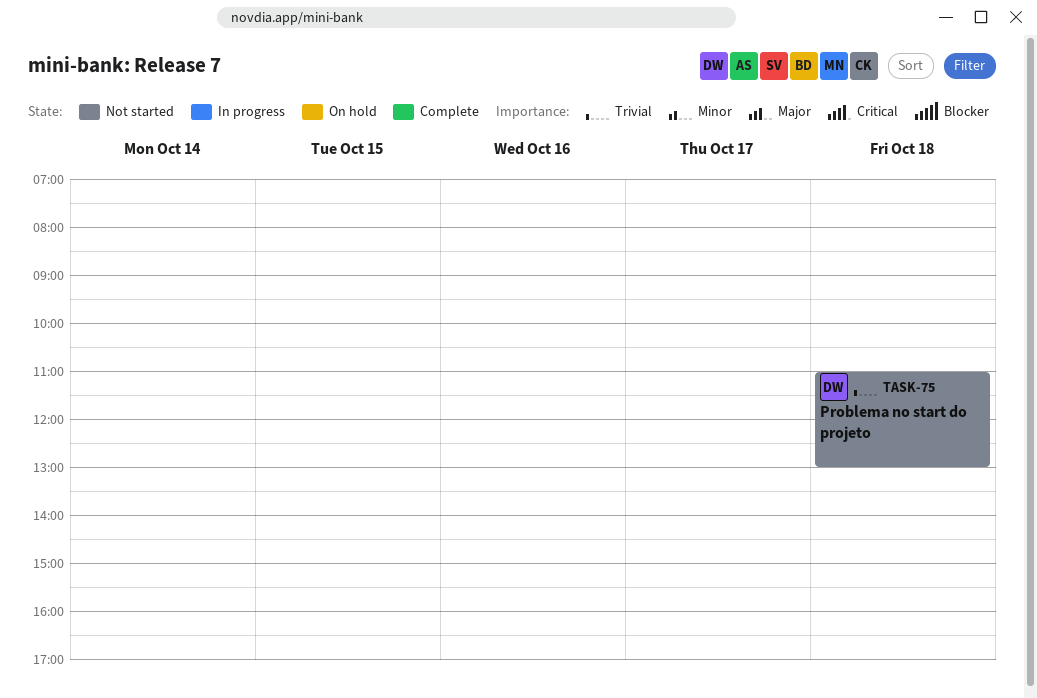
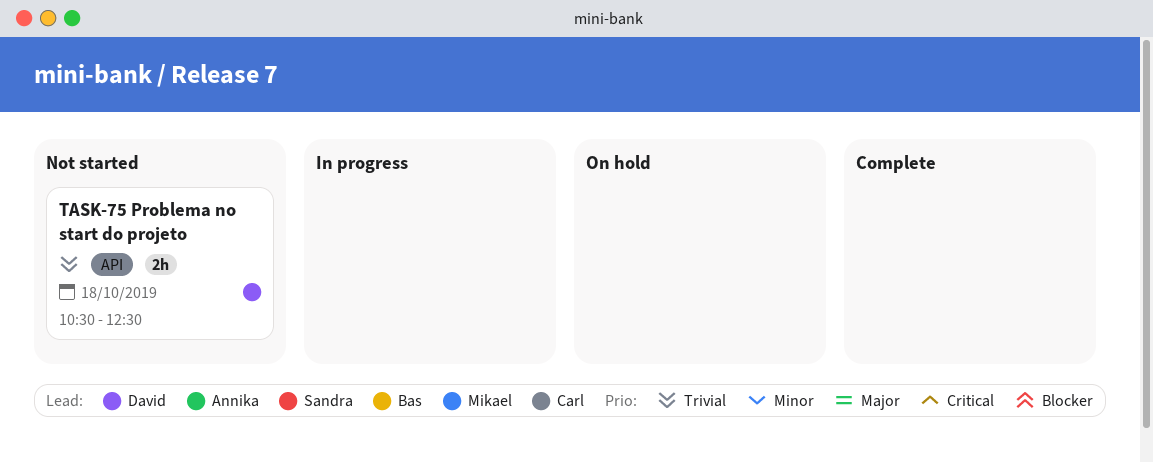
TASK-75, begins: 11:00 -> 10:30
TASK-75, ends: 13:00 -> 12:30

